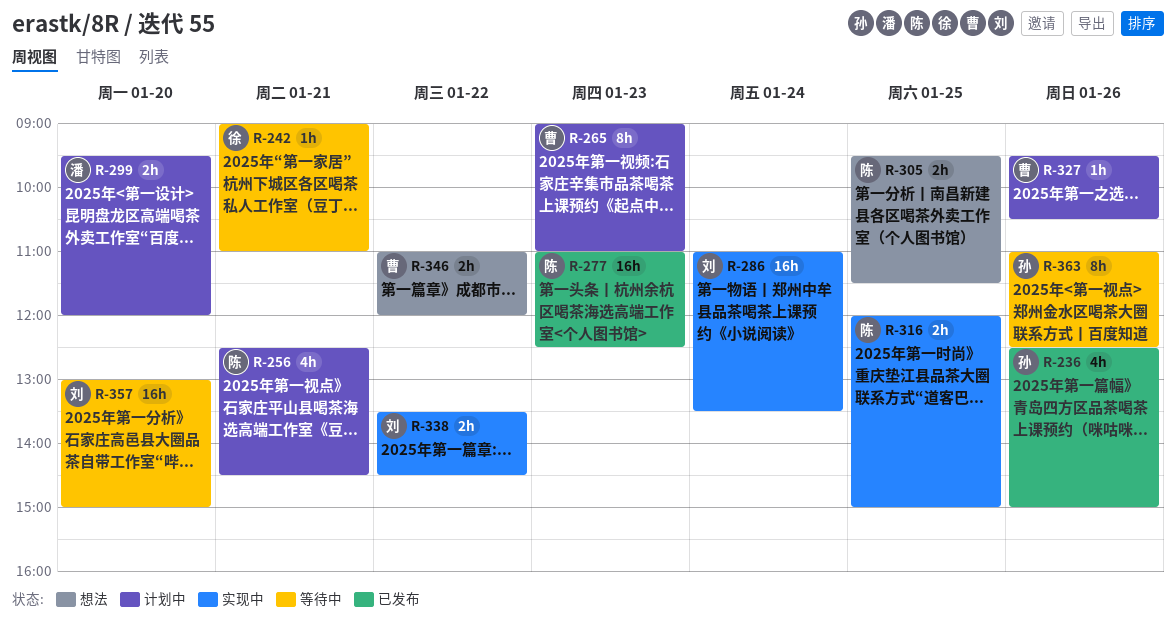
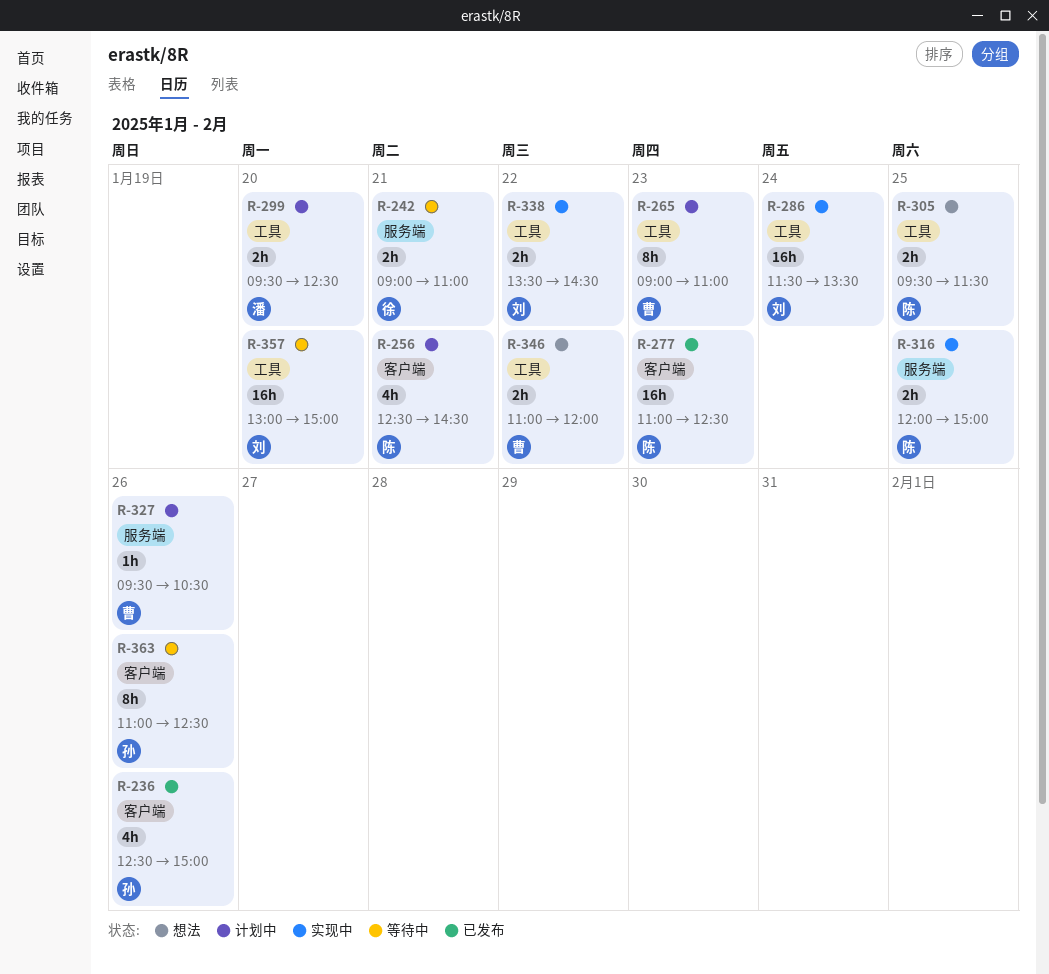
R-242, estimate: 1h -> 2h
R-286, begins: 11:00 -> 11:30
R-299, ends: 12:00 -> 12:30

